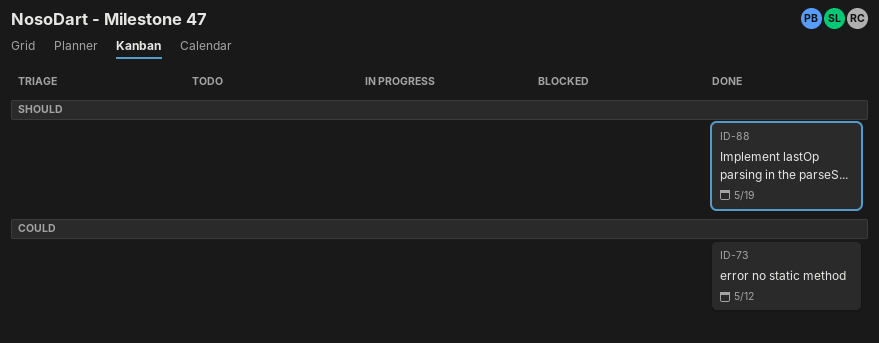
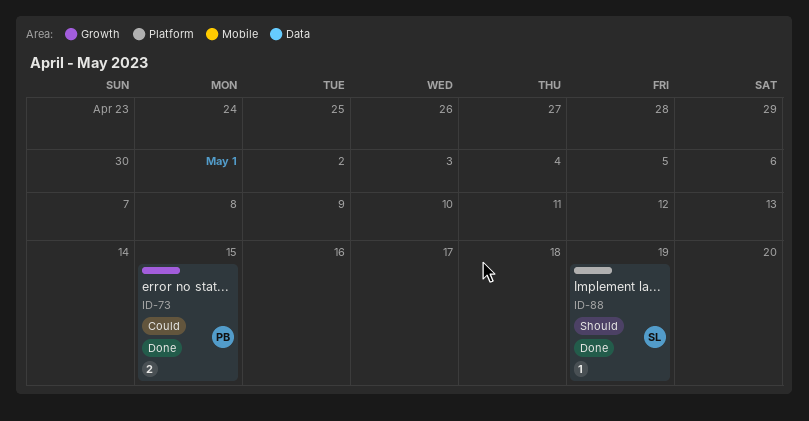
ID-73, due: May 12 -> May 15

